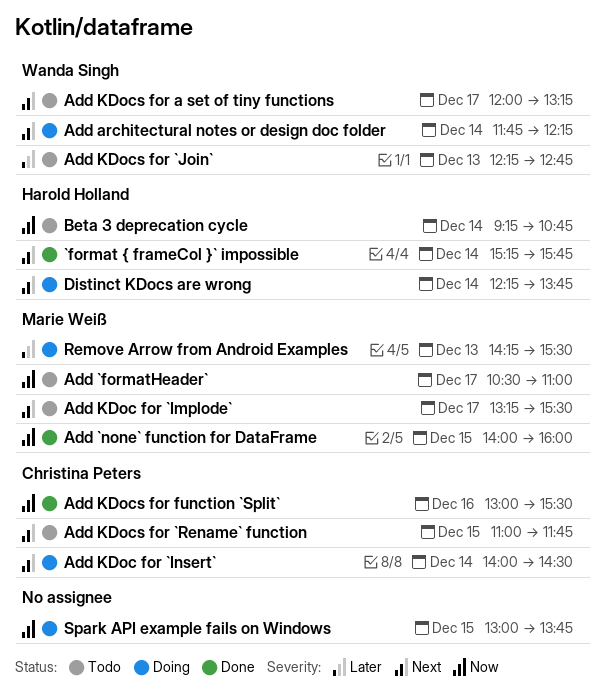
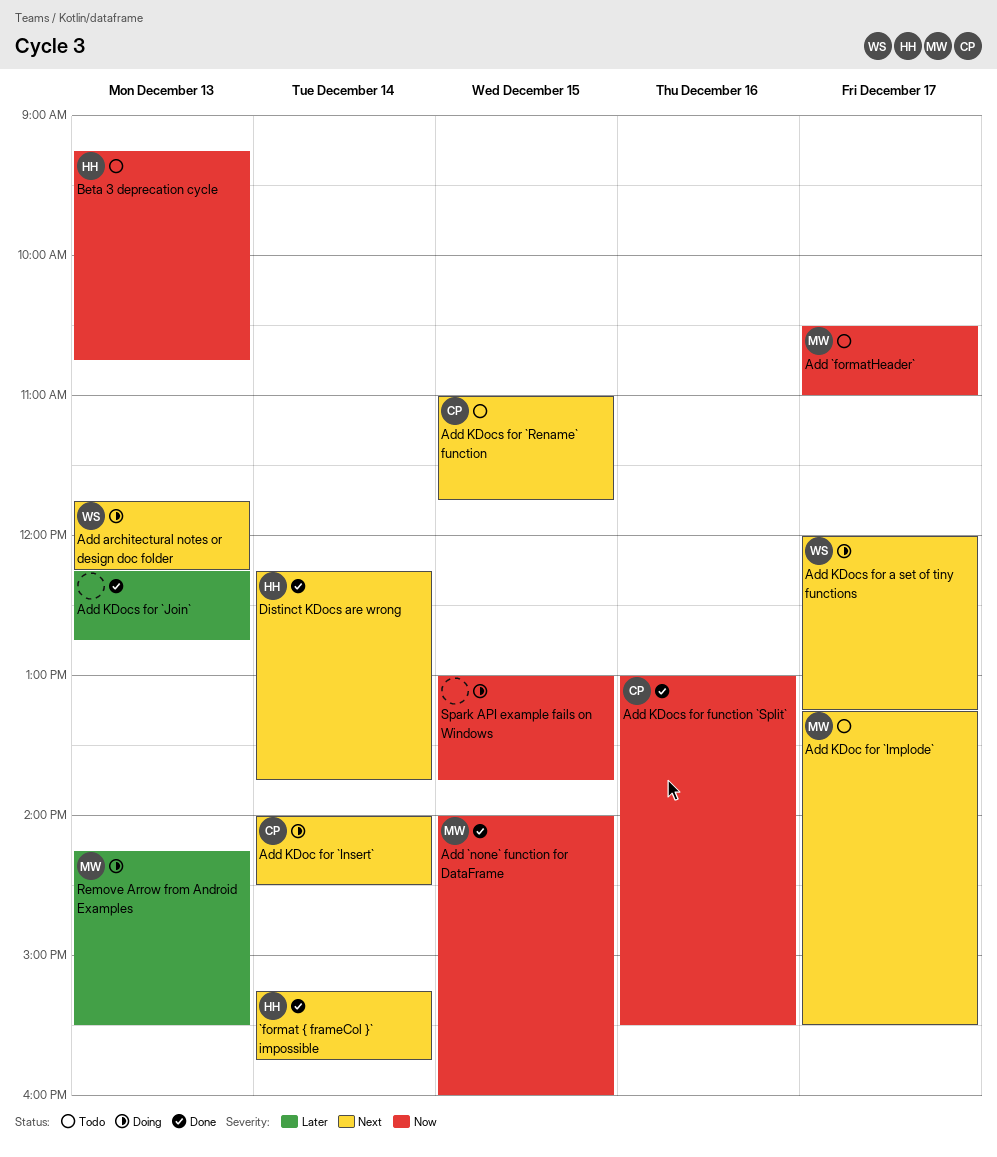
Add architectural notes or design doc folder, day: Dec 14 -> Dec 13
Add KDocs for `Join`, status: Todo -> Done
Add KDocs for `Join`, owner: Wanda Singh -> none
Add KDocs for a set of tiny functions, status: Todo -> Doing
Beta 3 deprecation cycle, day: Dec 14 -> Dec 13
Distinct KDocs are wrong, status: Doing -> Done

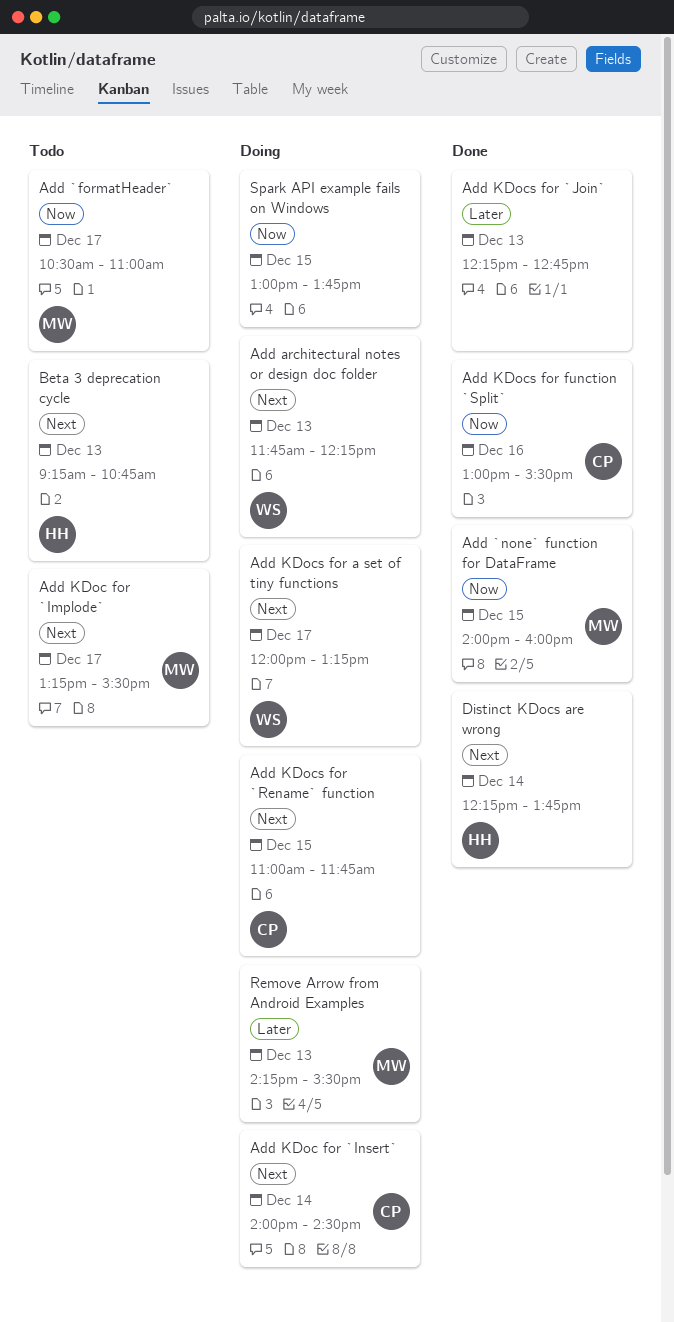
`format { frameCol }` impossible: present -> none
Add KDocs for `Rename` function, status: Todo -> Doing
Beta 3 deprecation cycle, priority: Now -> Next

